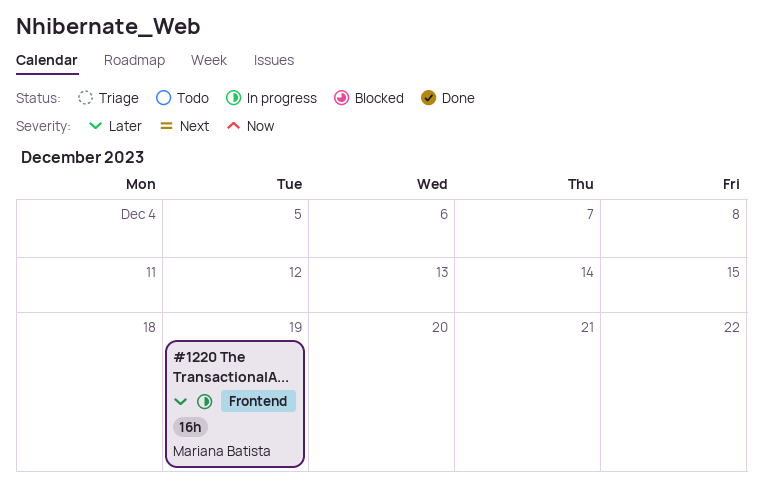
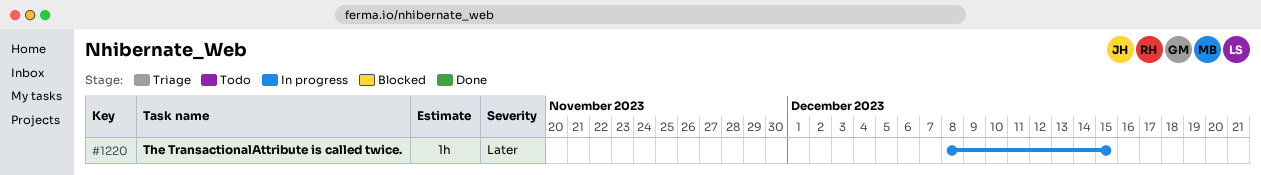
#1220, estimate: 16h -> 1h
#1220, due: Dec 19 -> Dec 15

